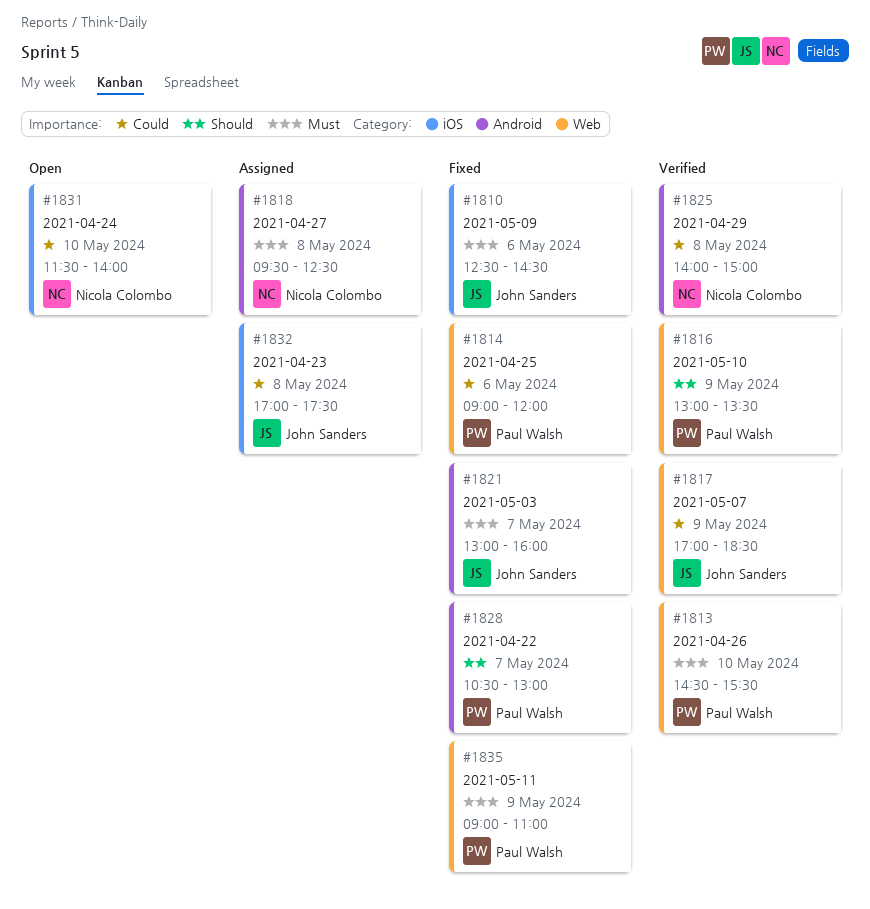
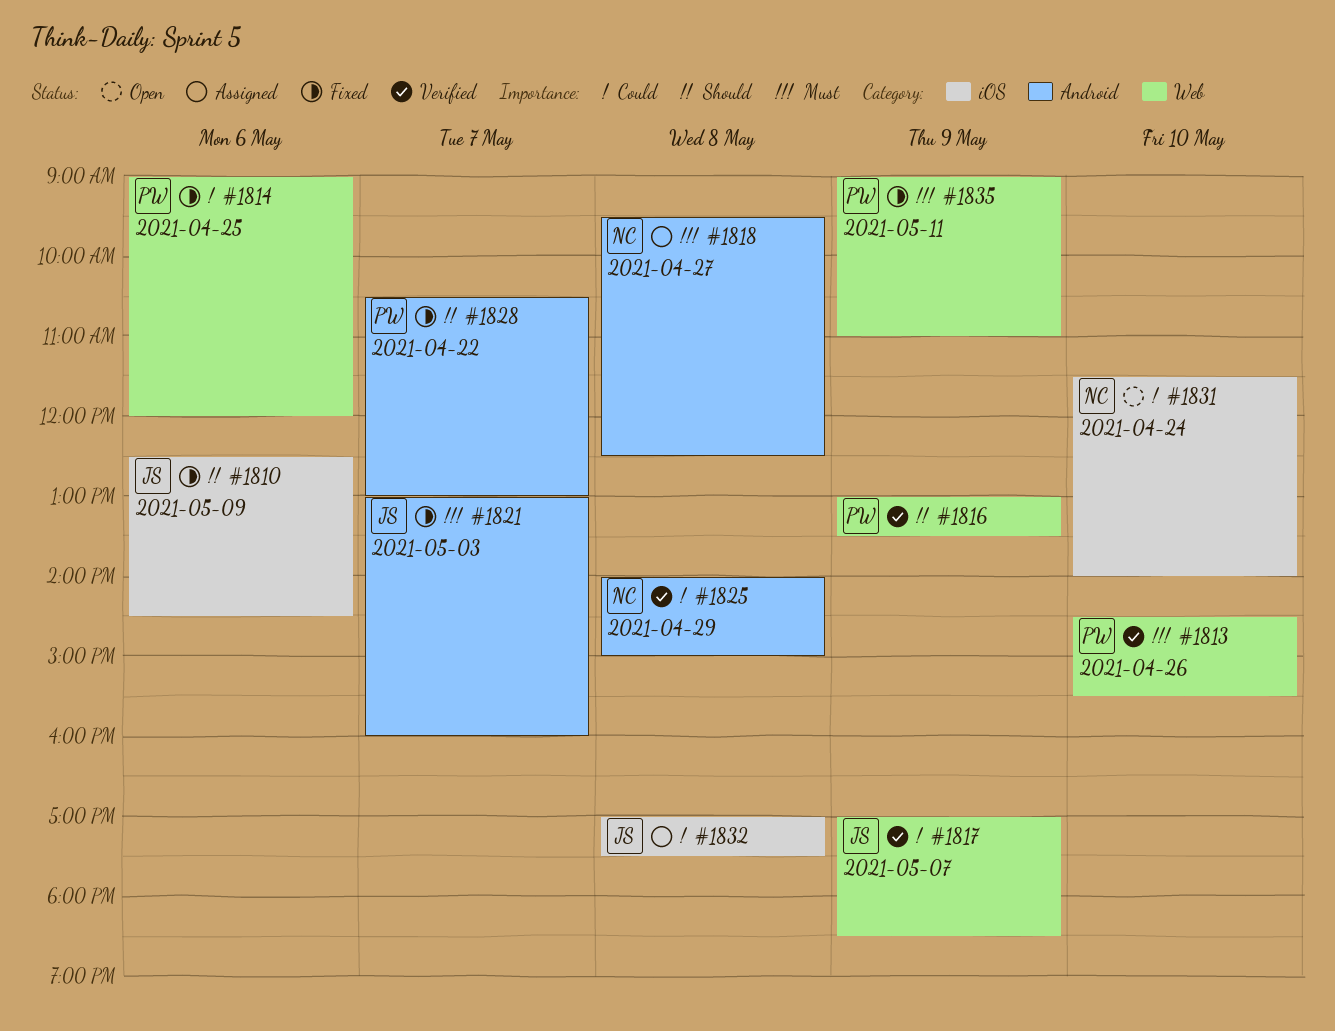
#1810, priority: Must -> Should

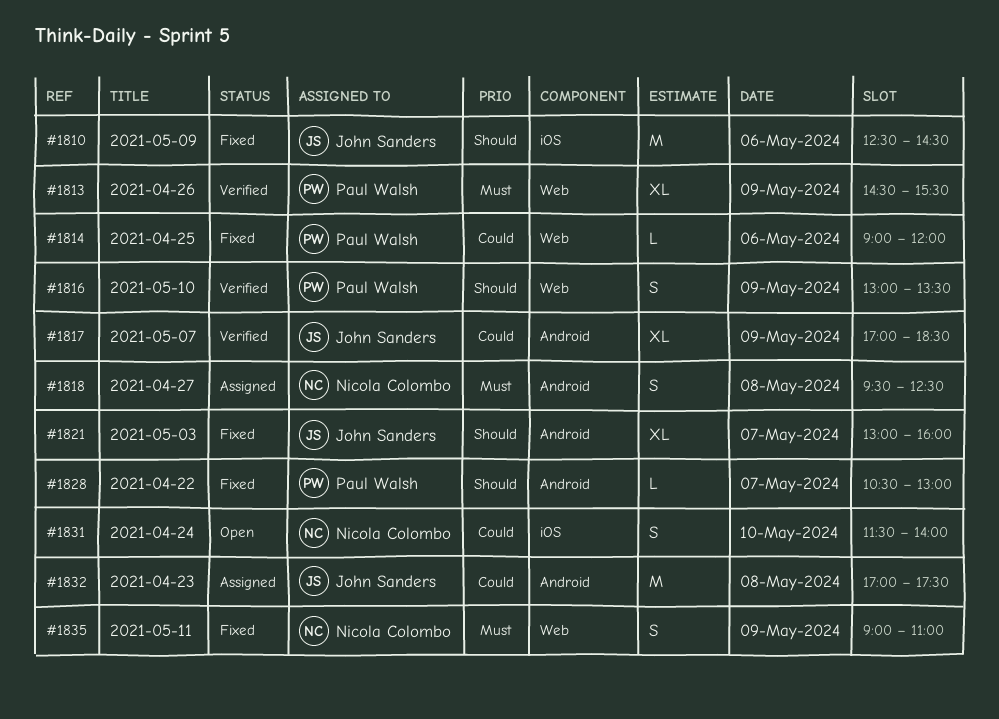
#1813, day: May 10 -> May 9
#1817, label: Web -> Android
#1821, priority: Must -> Should
#1825: present -> none
#1832, label: iOS -> Android
#1835, owner: Paul Walsh -> Nicola Colombo

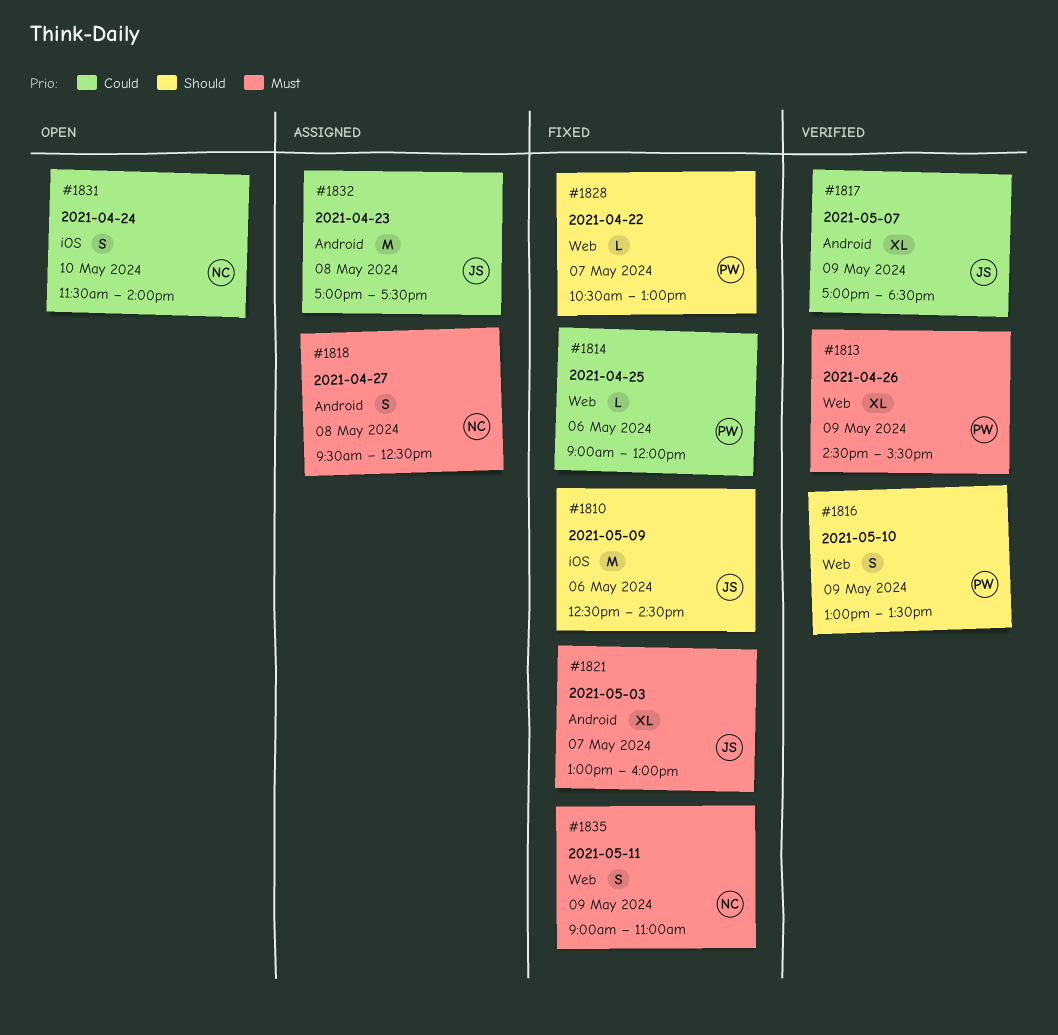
#1821, priority: Should -> Must
#1828, label: Android -> Web

